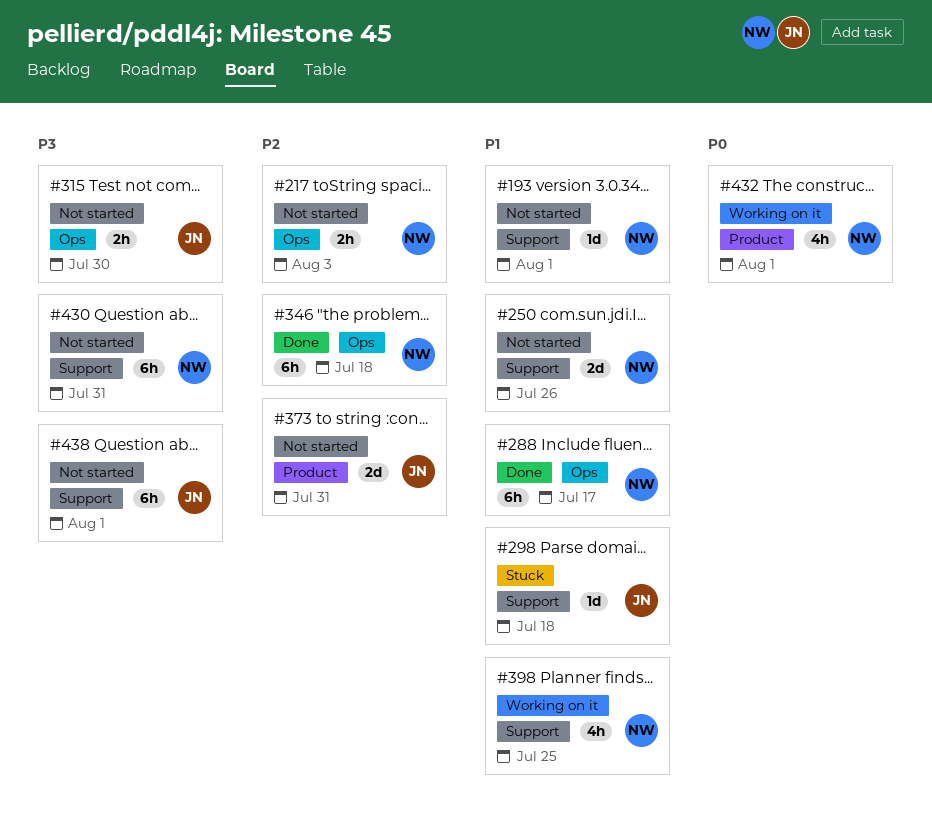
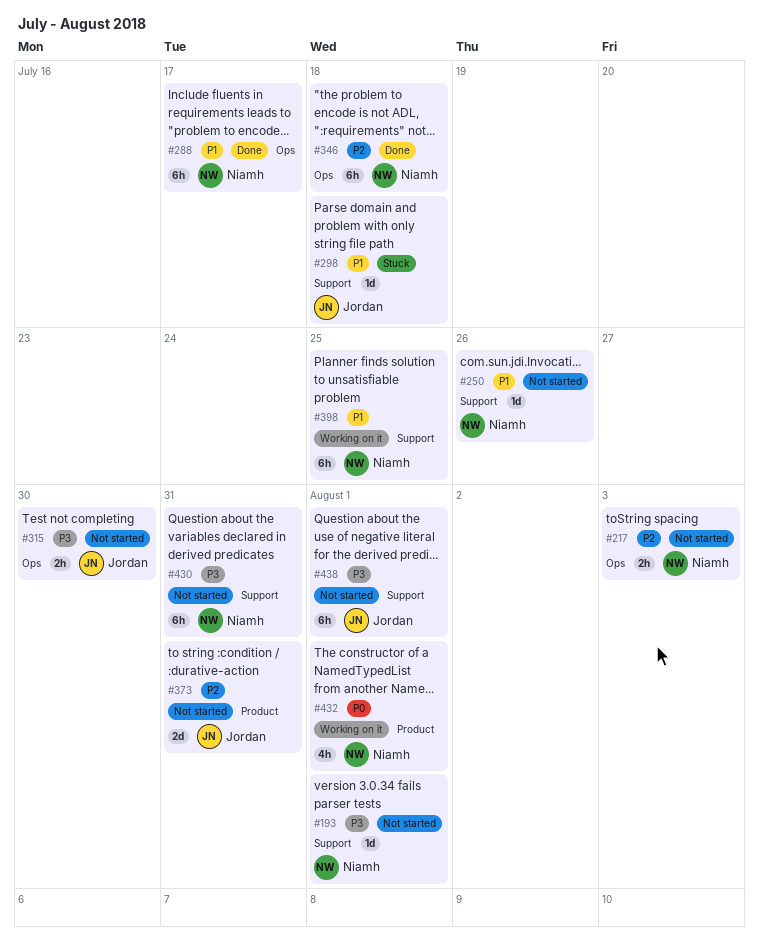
#193, priority: P1 -> P3
#250, estimate: 2d -> 1d
#398, estimate: 4h -> 6h

